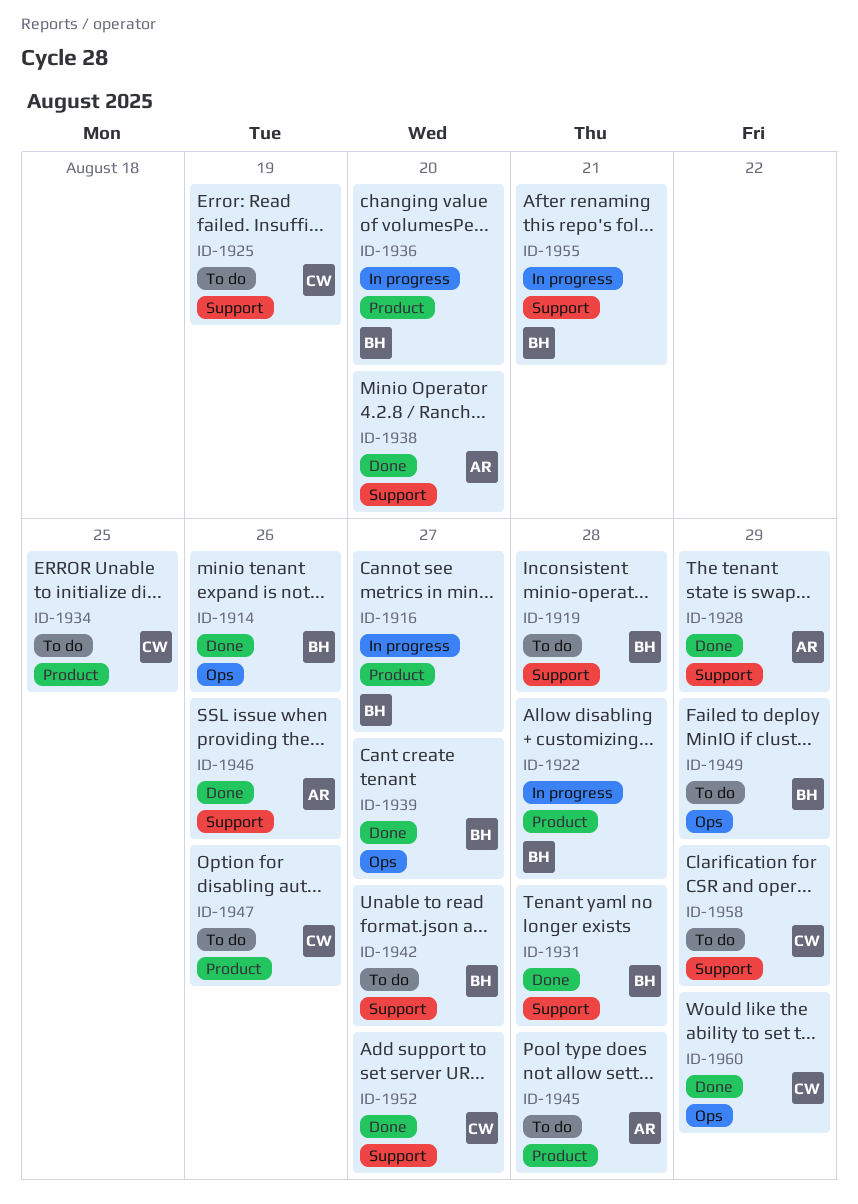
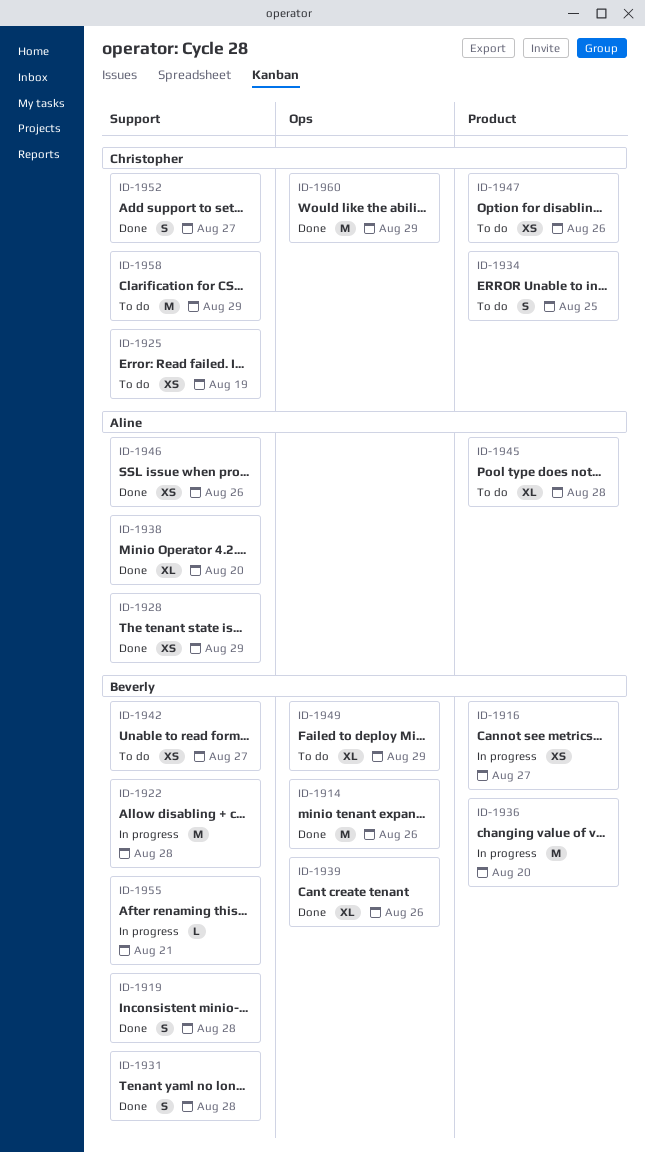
ID-1919, status: To do -> Done
ID-1922, label: Product -> Support
ID-1939, due: Aug 27 -> Aug 26

